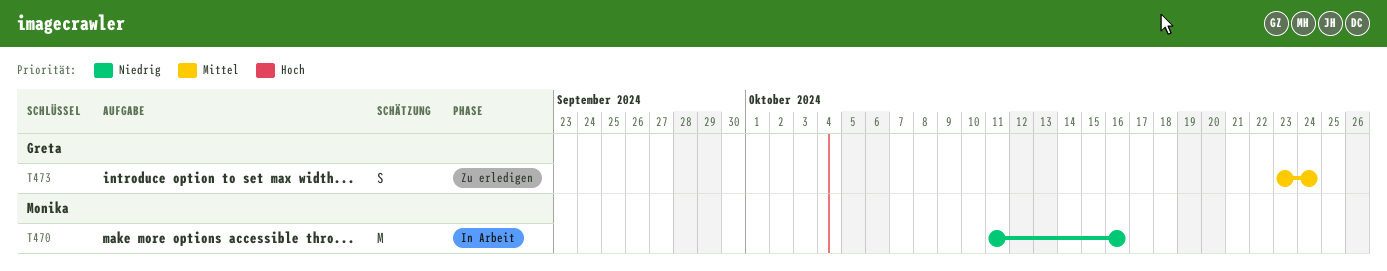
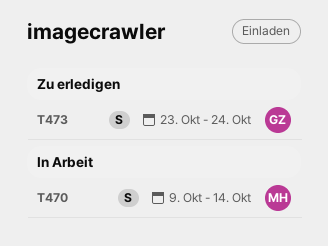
T470, estimate: M -> S
T470, start: Oct 11 -> Oct 9
T470, due: Oct 16 -> Oct 14

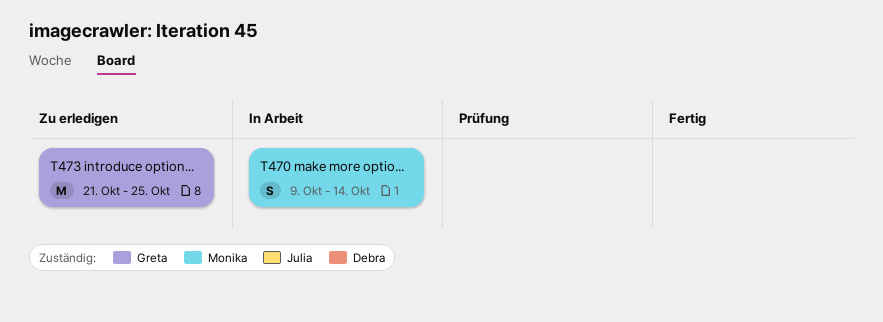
T473, estimate: S -> M
T473, start: Oct 23 -> Oct 21
T473, due: Oct 24 -> Oct 25

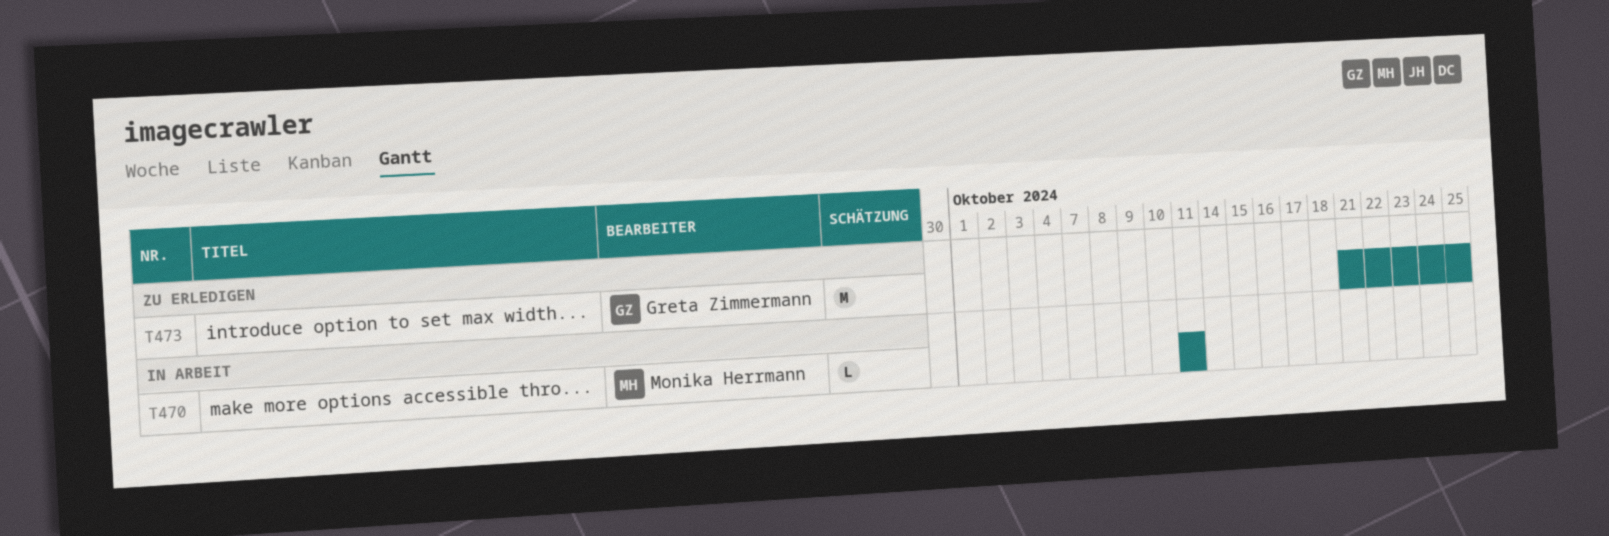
T470, estimate: S -> L
T470, start: Oct 9 -> Oct 11
T470, due: Oct 14 -> Oct 11

